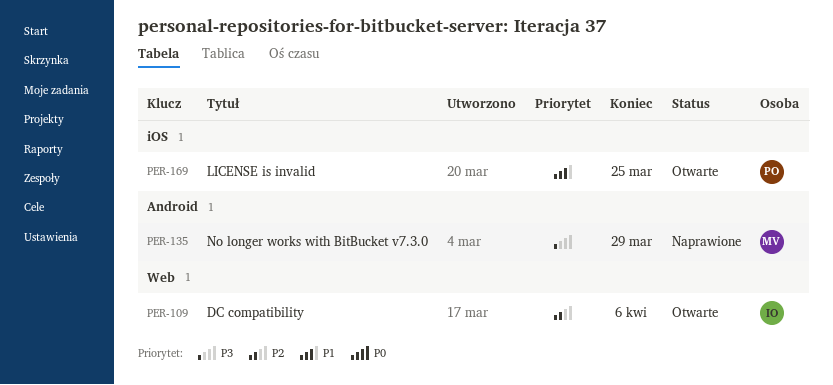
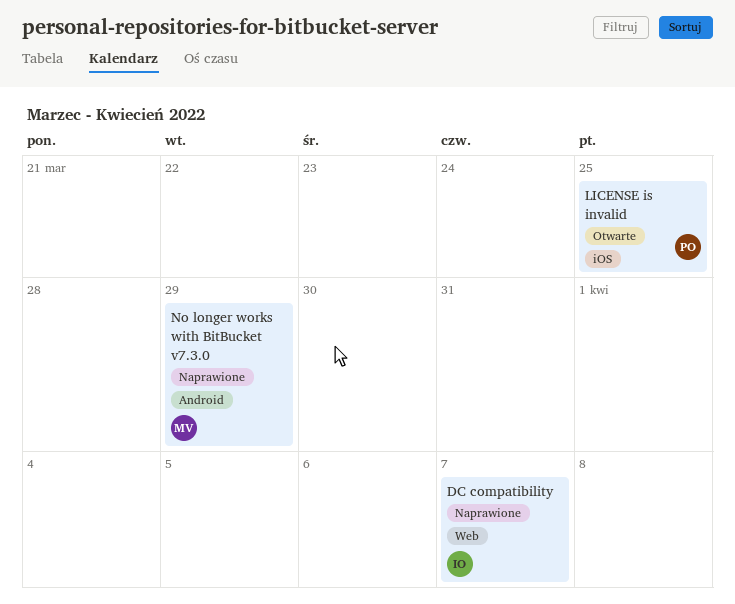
DC compatibility, status: Otwarte -> Naprawione
DC compatibility, due: Apr 6 -> Apr 7

